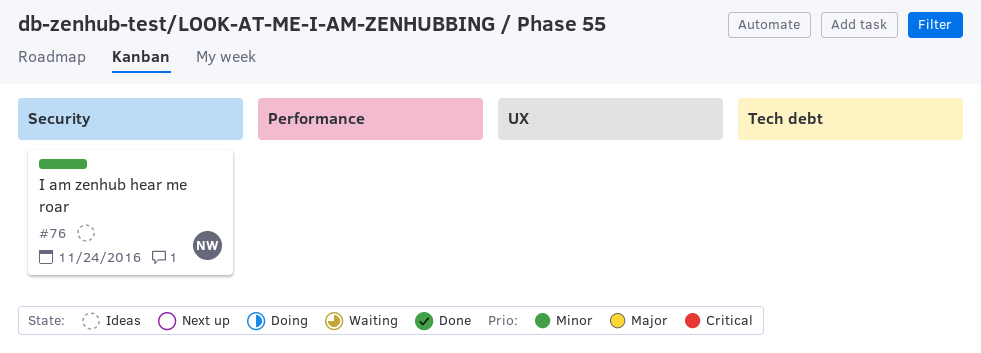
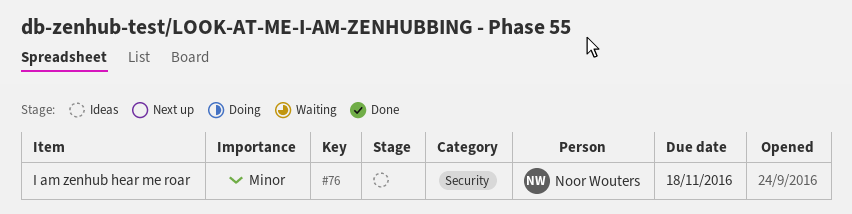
#76, due: Nov 24 -> Nov 18

